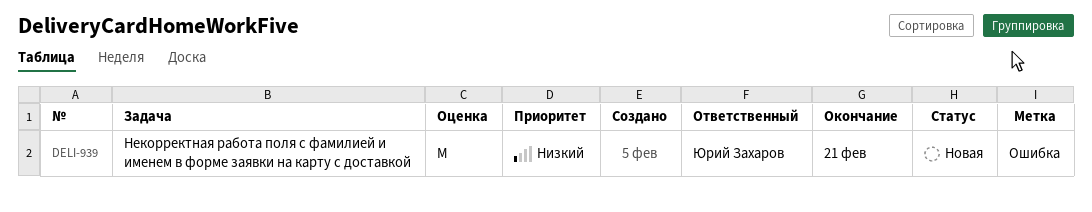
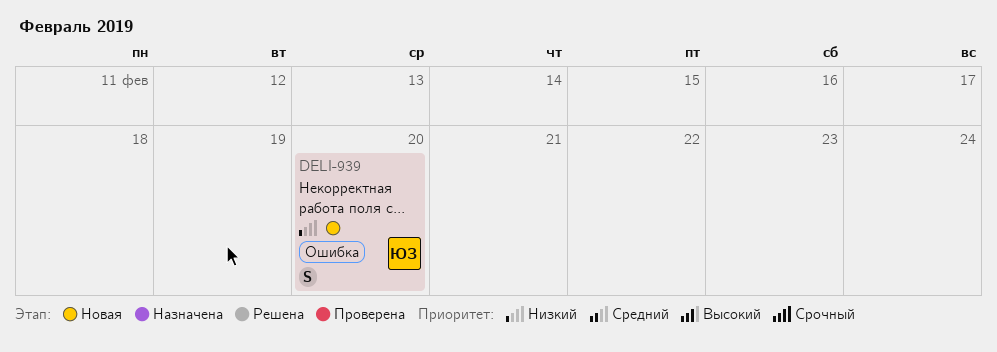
DELI-939, estimate: M -> S
DELI-939, due: Feb 21 -> Feb 20

